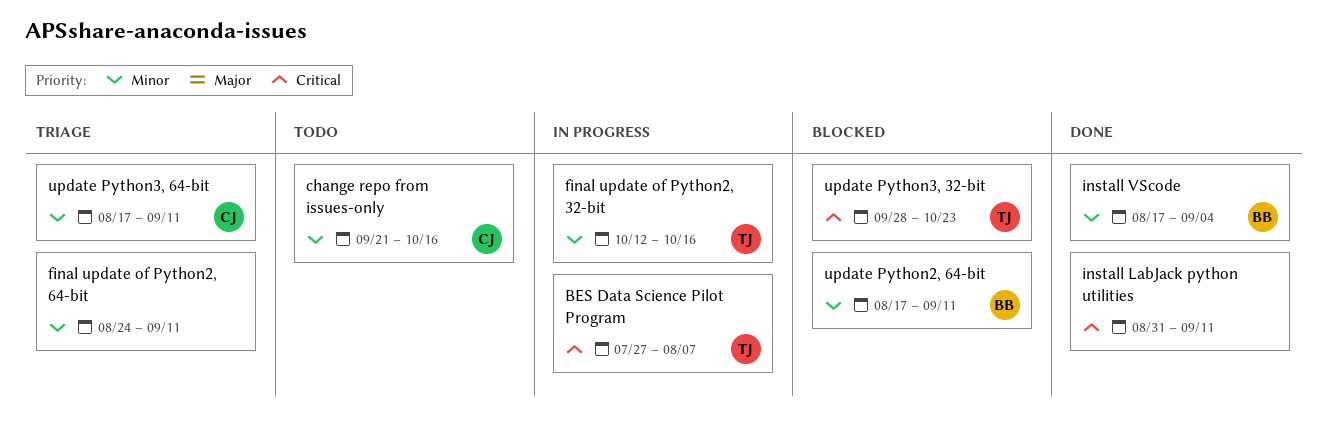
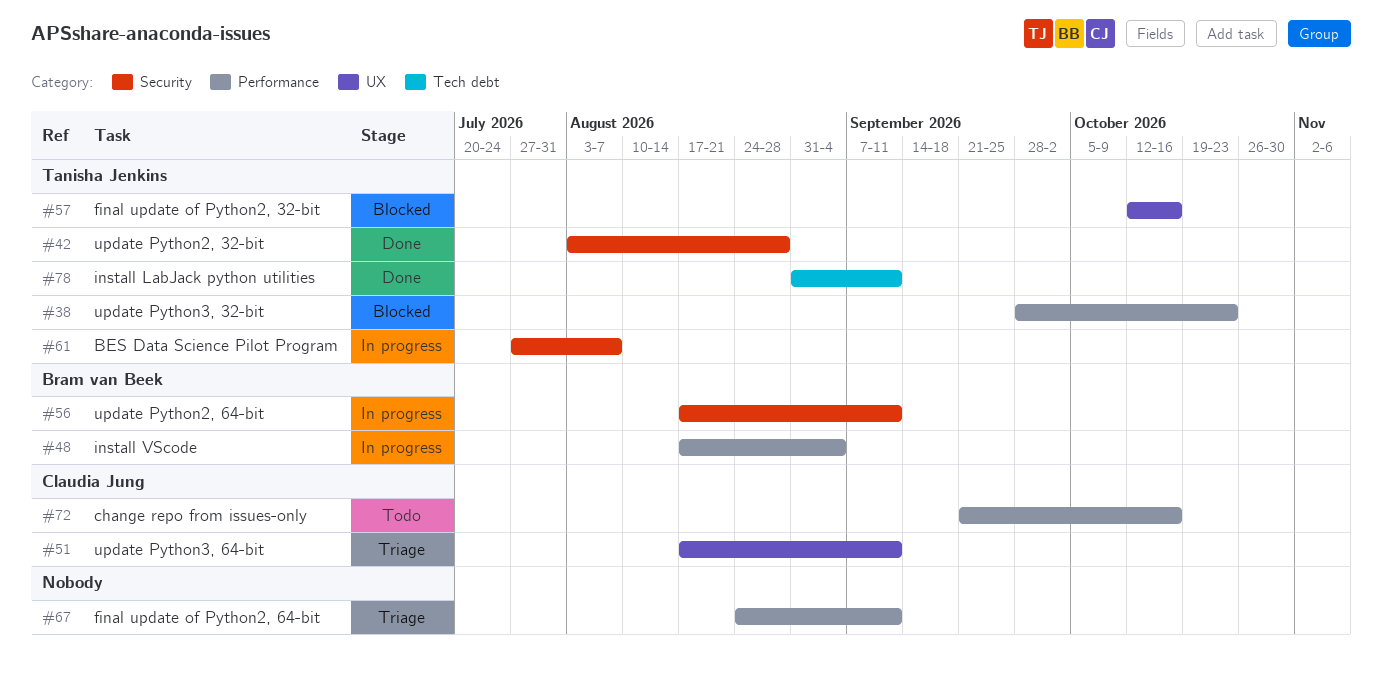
final update of Python2, 32-bit, status: In progress -> Blocked
install LabJack python utilities, owner: none -> Tanisha Jenkins
install VScode, status: Done -> In progress
update Python2, 32-bit: none -> present
update Python2, 64-bit, status: Blocked -> In progress

